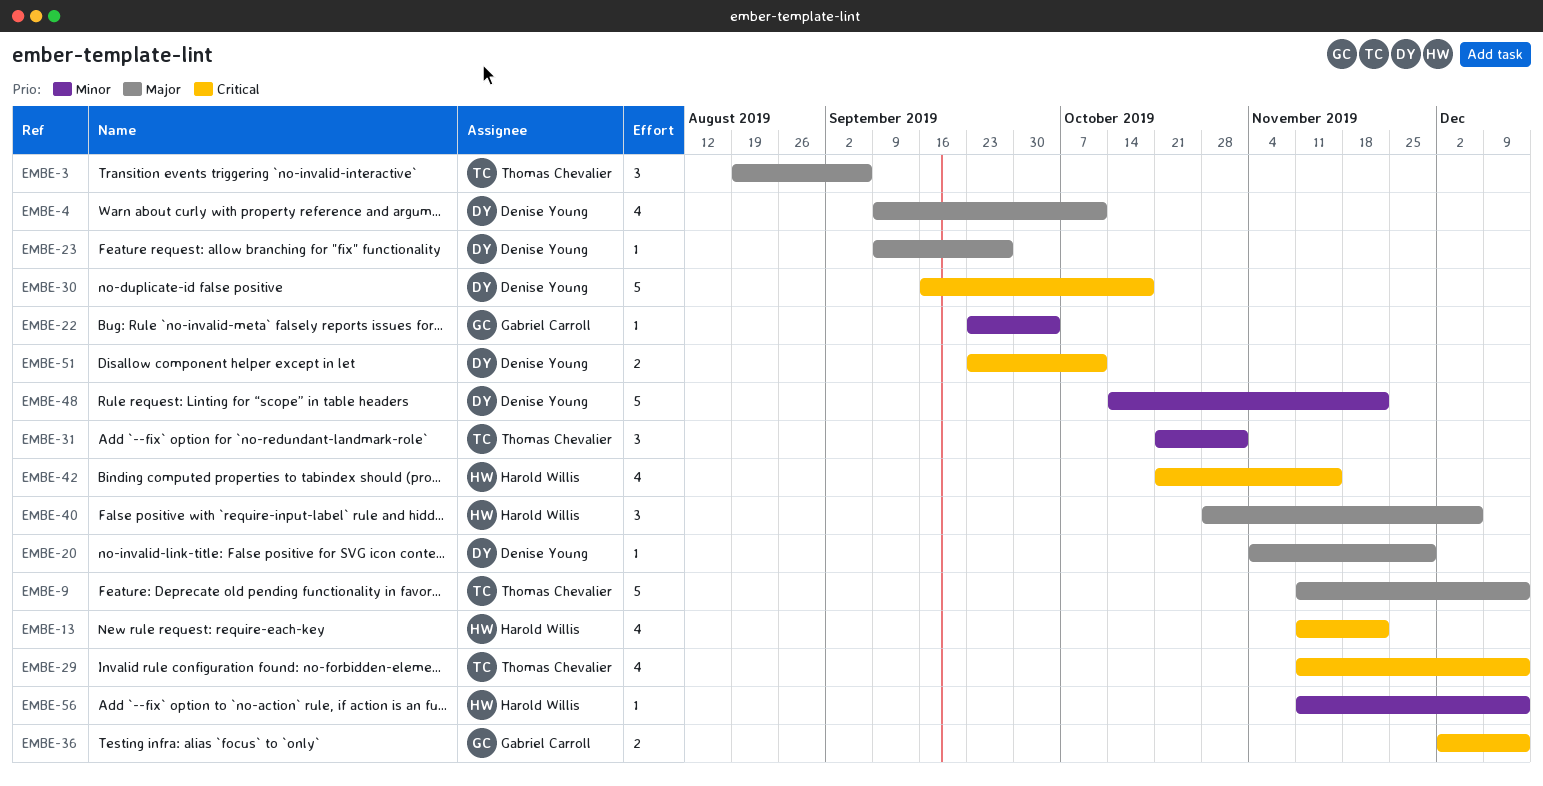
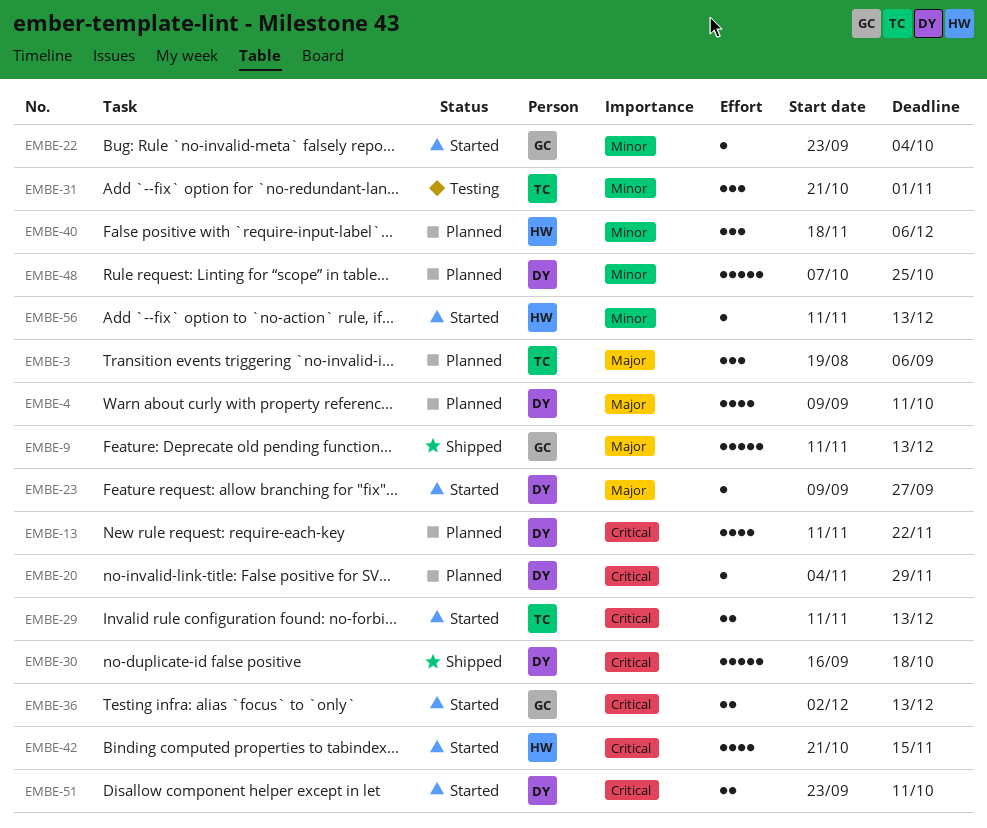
EMBE-9, owner: Thomas Chevalier -> Gabriel Carroll
EMBE-13, owner: Harold Willis -> Denise Young
EMBE-20, priority: Major -> Critical
EMBE-29, estimate: 4 -> 2
EMBE-40, priority: Major -> Minor
EMBE-40, start: Oct 28 -> Nov 18
EMBE-48, start: Oct 14 -> Oct 7
EMBE-48, due: Nov 22 -> Oct 25

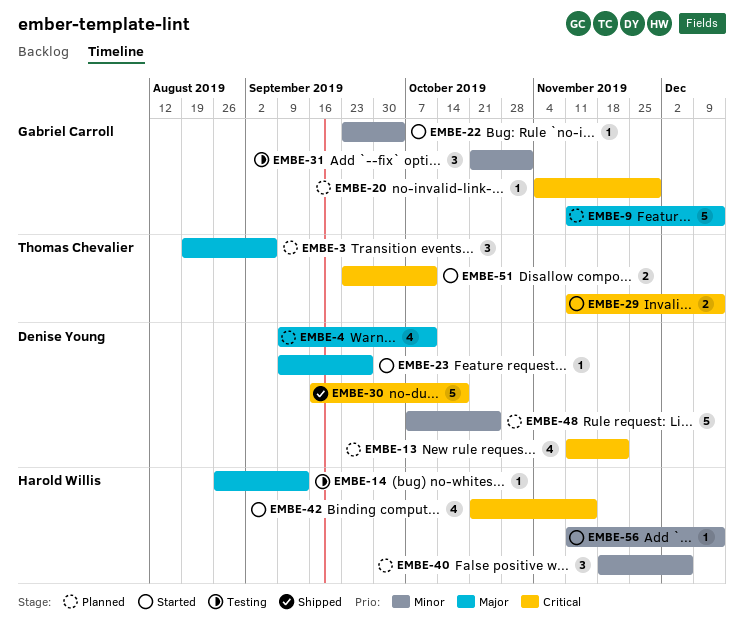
EMBE-9, status: Shipped -> Planned
EMBE-14: none -> present
EMBE-20, owner: Denise Young -> Gabriel Carroll
EMBE-31, owner: Thomas Chevalier -> Gabriel Carroll
EMBE-36: present -> none
EMBE-51, owner: Denise Young -> Thomas Chevalier

